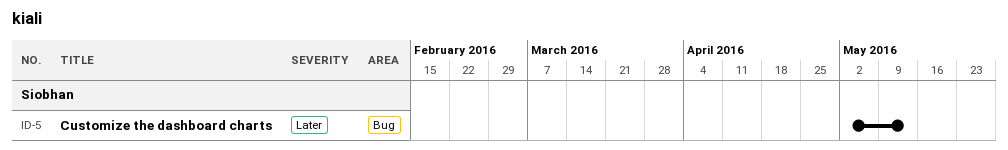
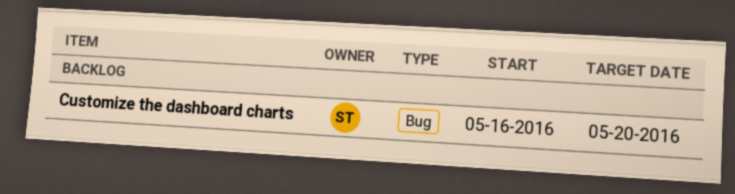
Customize the dashboard charts, start: May 2 -> May 16
Customize the dashboard charts, due: May 13 -> May 20

